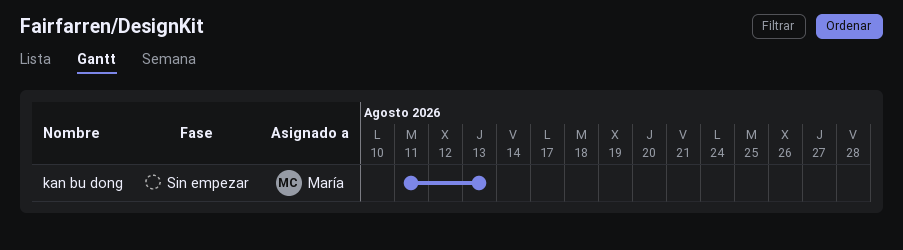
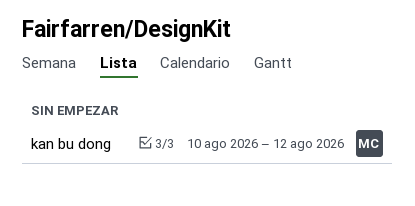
kan bu dong, start: Aug 11 -> Aug 10
kan bu dong, due: Aug 13 -> Aug 12

